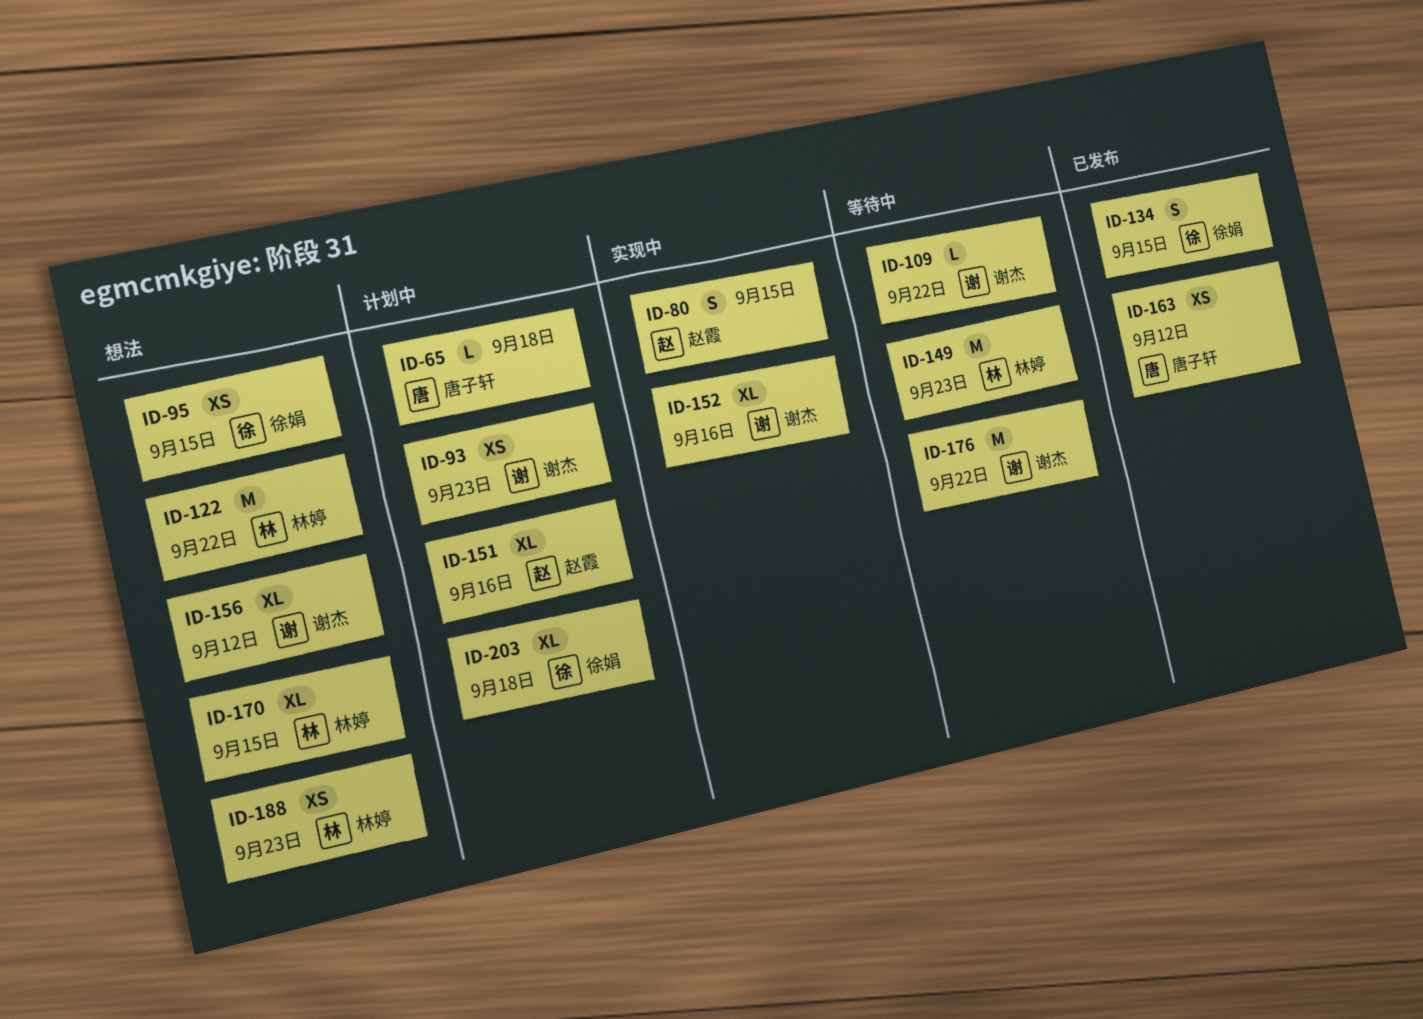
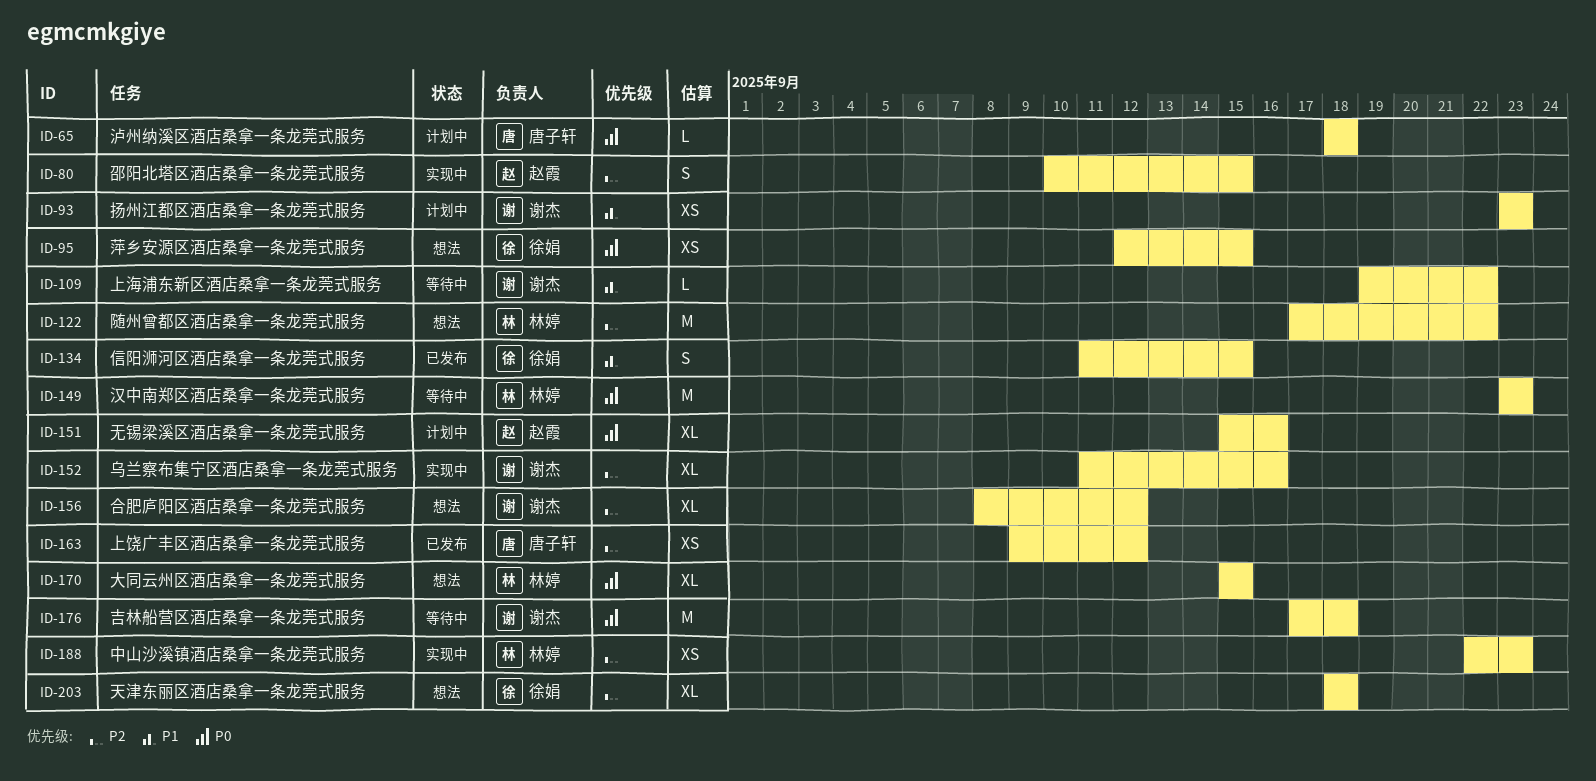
ID-176, due: Sep 22 -> Sep 18
ID-188, status: 想法 -> 实现中
ID-203, status: 计划中 -> 想法

